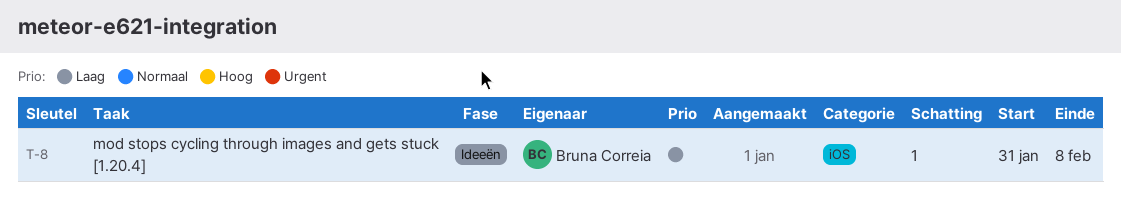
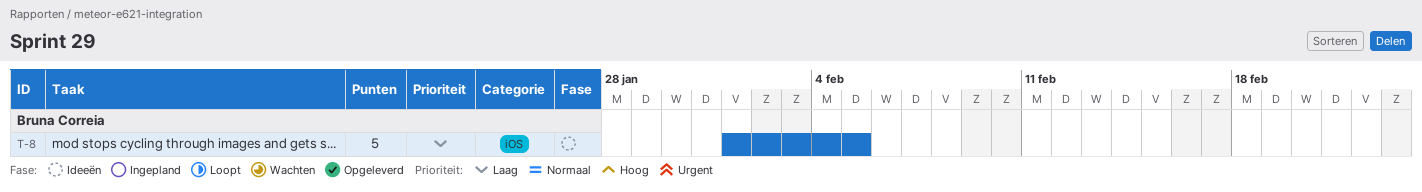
T-8, estimate: 1 -> 5
T-8, start: Jan 31 -> Feb 1
T-8, due: Feb 8 -> Feb 5

